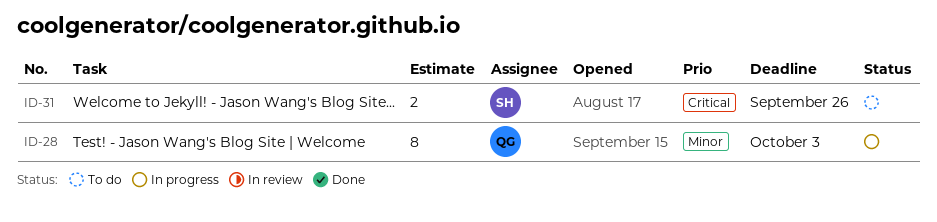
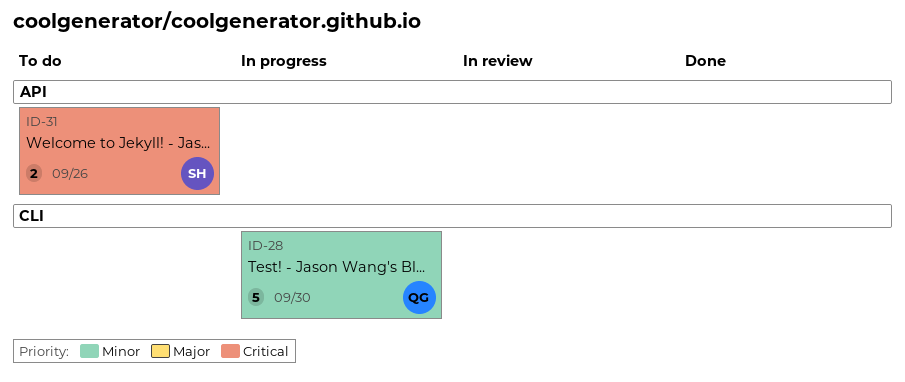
ID-28, estimate: 8 -> 5
ID-28, due: Oct 3 -> Sep 30

